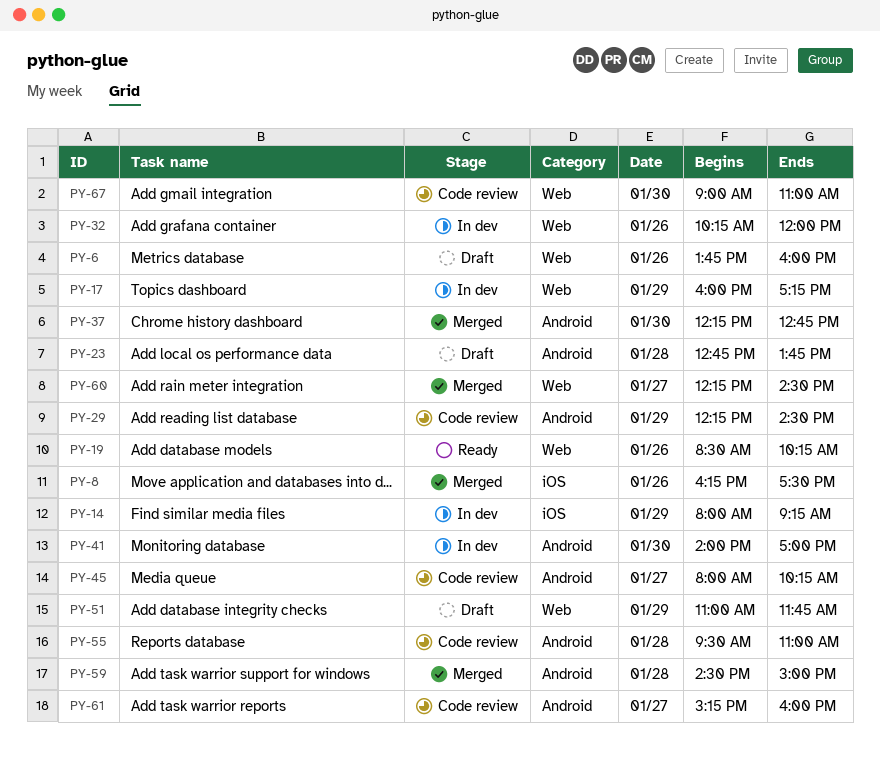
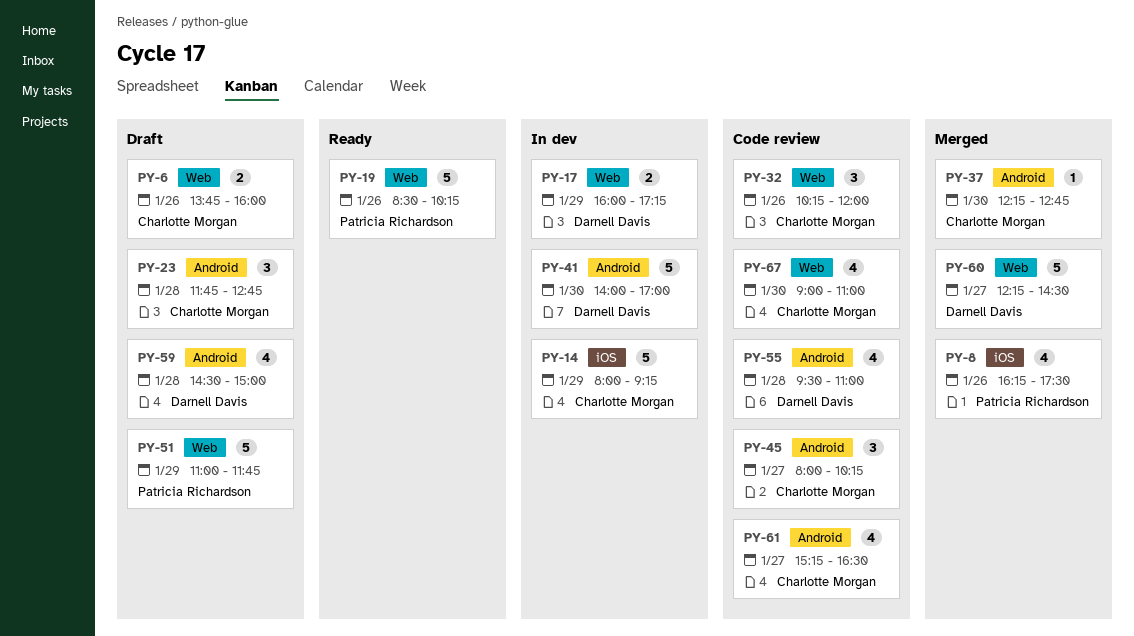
PY-23, begins: 12:45 -> 11:45
PY-23, ends: 13:45 -> 12:45
PY-29: present -> none
PY-32, status: In dev -> Code review
PY-59, status: Merged -> Draft
PY-61, ends: 16:00 -> 16:30

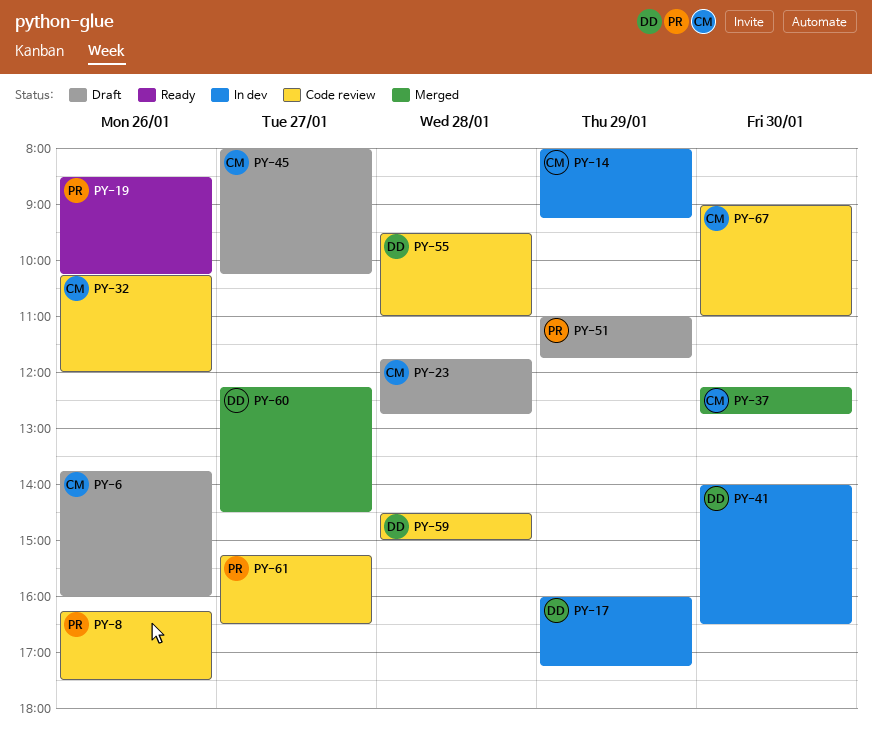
PY-8, status: Merged -> Code review
PY-41, ends: 17:00 -> 16:30
PY-45, status: Code review -> Draft
PY-59, status: Draft -> Code review
PY-61, owner: Charlotte Morgan -> Patricia Richardson

